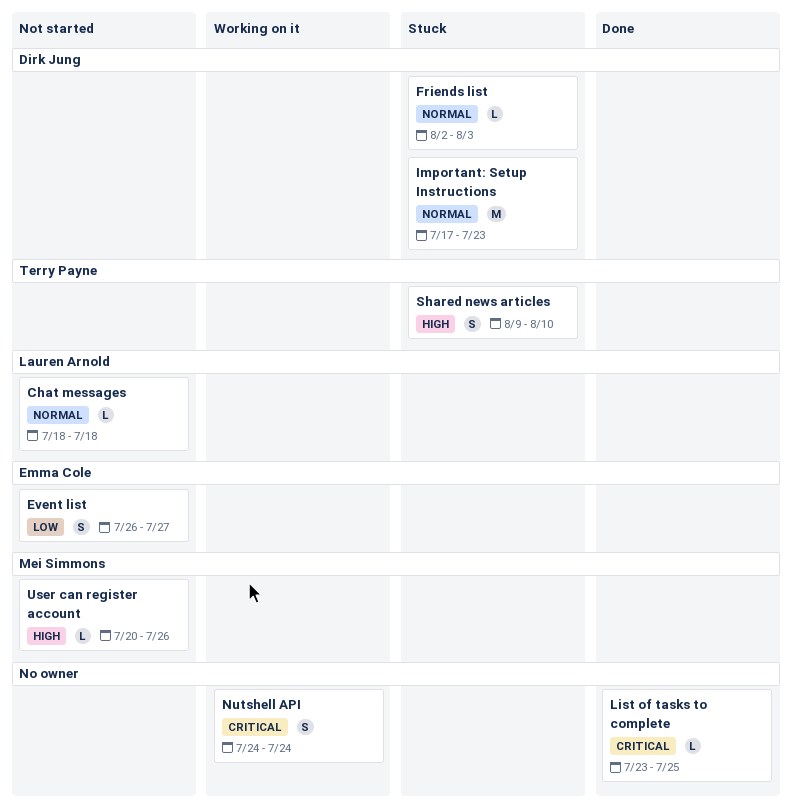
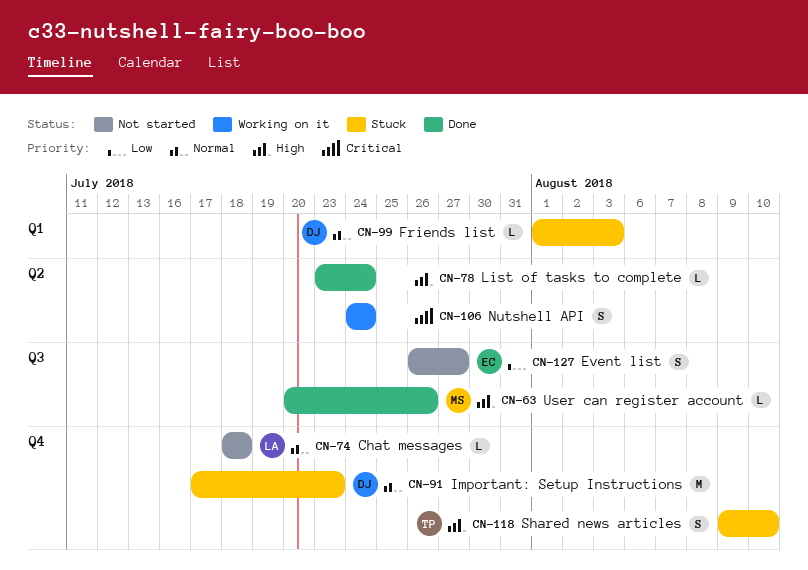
Friends list, start: Aug 2 -> Aug 1
List of tasks to complete, priority: Critical -> High
List of tasks to complete, due: Jul 25 -> Jul 24
User can register account, status: Not started -> Done

